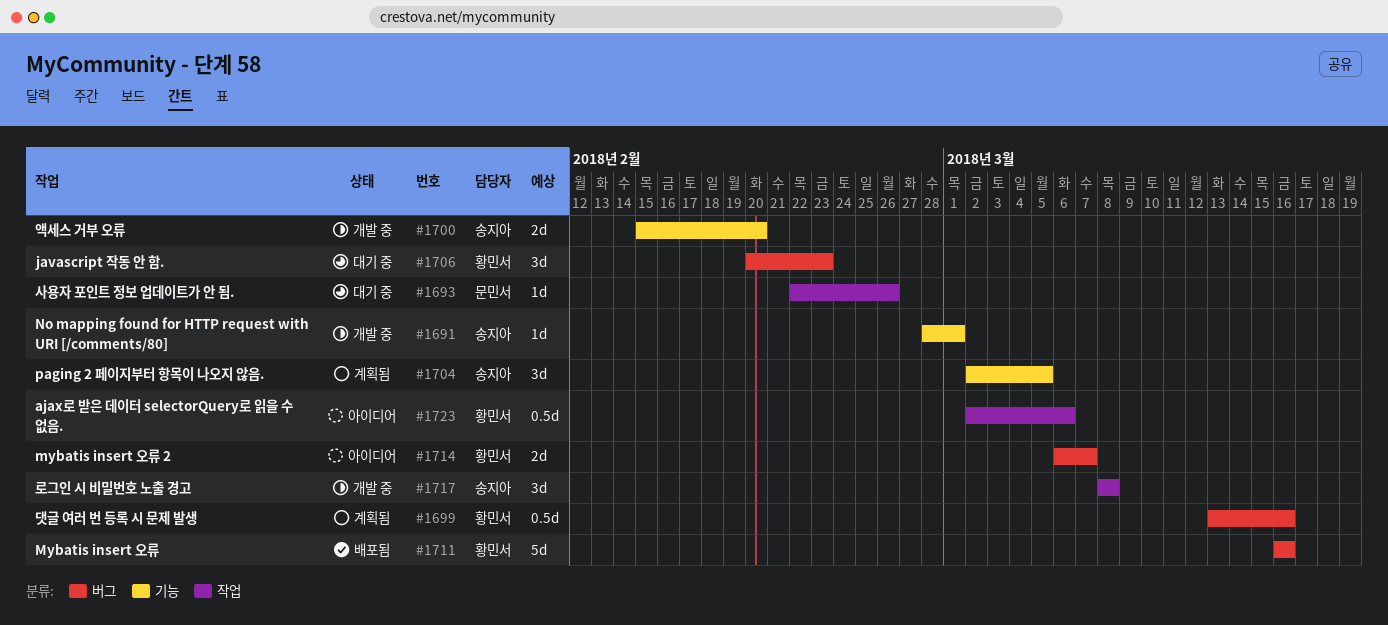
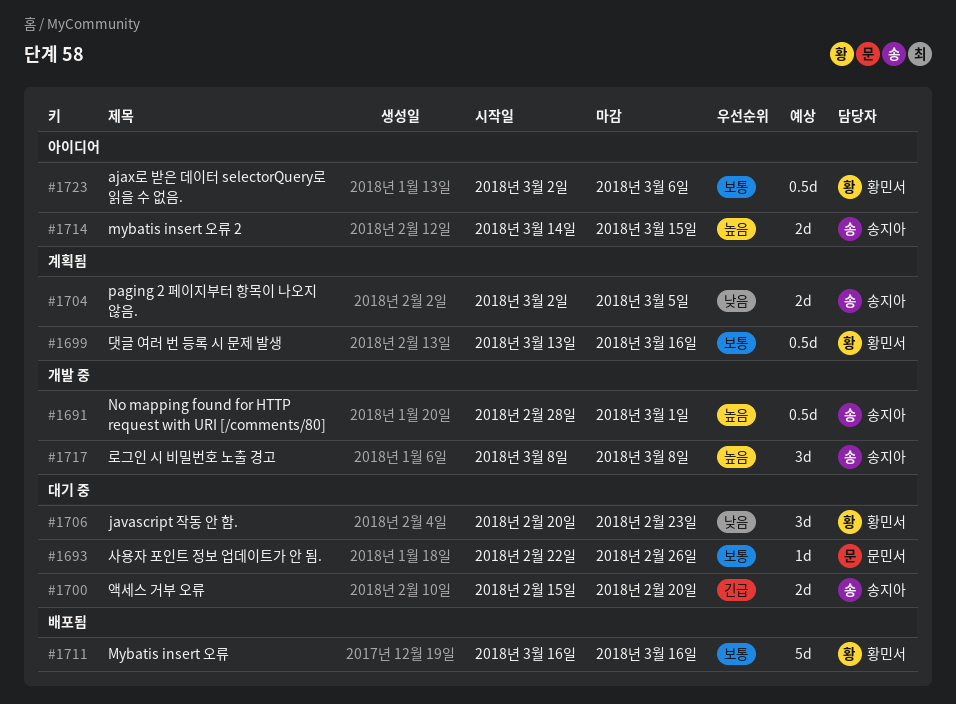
#1691, estimate: 1d -> 0.5d
#1700, status: 개발 중 -> 대기 중
#1704, estimate: 3d -> 2d
#1714, owner: 황민서 -> 송지아
#1714, start: Mar 6 -> Mar 14
#1714, due: Mar 7 -> Mar 15

